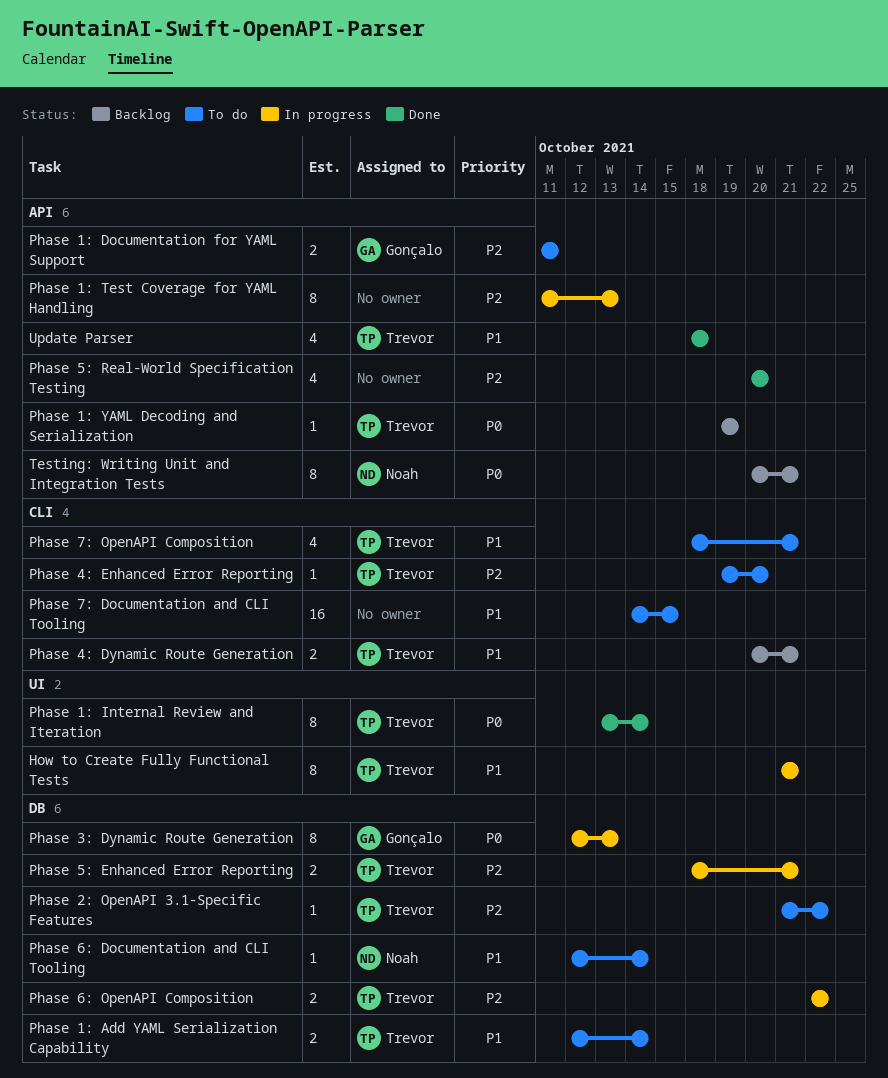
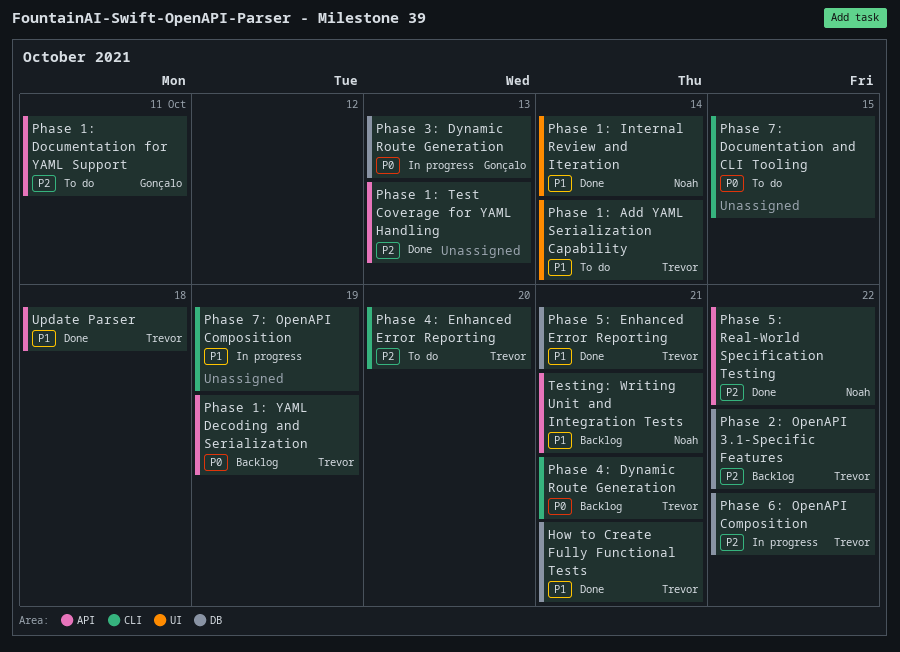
How to Create Fully Functional Tests, status: In progress -> Done
How to Create Fully Functional Tests, label: UI -> DB
Phase 1: Add YAML Serialization Capability, label: DB -> UI
Phase 1: Internal Review and Iteration, owner: Trevor -> Noah
Phase 1: Internal Review and Iteration, priority: P0 -> P1
Phase 1: Test Coverage for YAML Handling, status: In progress -> Done
Phase 2: OpenAPI 3.1-Specific Features, status: To do -> Backlog
Phase 4: Dynamic Route Generation, priority: P1 -> P0
Phase 5: Enhanced Error Reporting, status: In progress -> Done
Phase 5: Enhanced Error Reporting, priority: P2 -> P1
Phase 5: Real-World Specification Testing, owner: none -> Noah
Phase 5: Real-World Specification Testing, due: Oct 20 -> Oct 22
Phase 6: Documentation and CLI Tooling: present -> none
Phase 7: Documentation and CLI Tooling, priority: P1 -> P0
Phase 7: OpenAPI Composition, status: To do -> In progress
Phase 7: OpenAPI Composition, owner: Trevor -> none
Phase 7: OpenAPI Composition, due: Oct 21 -> Oct 19
Testing: Writing Unit and Integration Tests, priority: P0 -> P1

